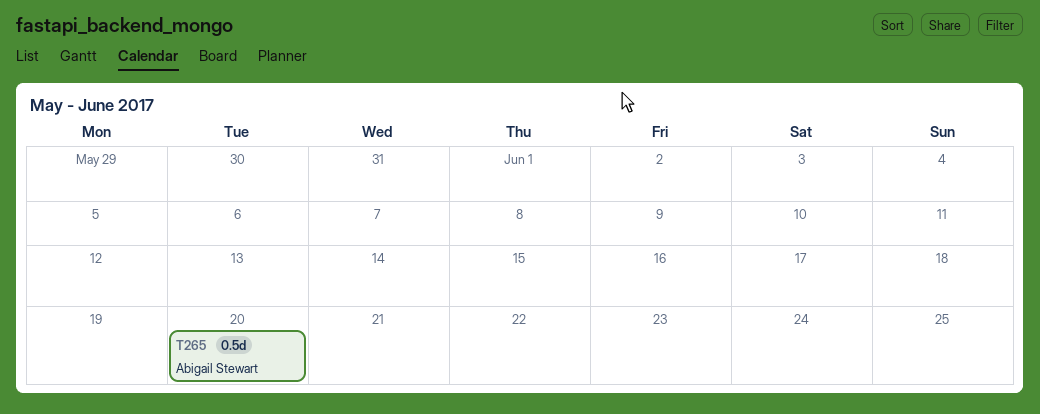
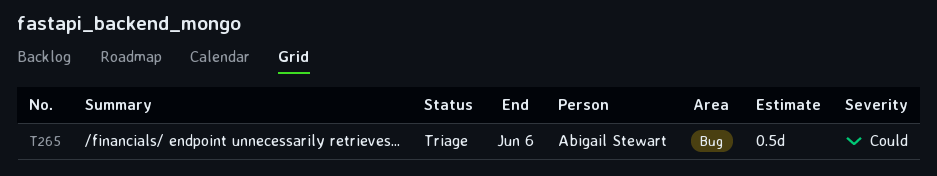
T265, due: Jun 20 -> Jun 6

